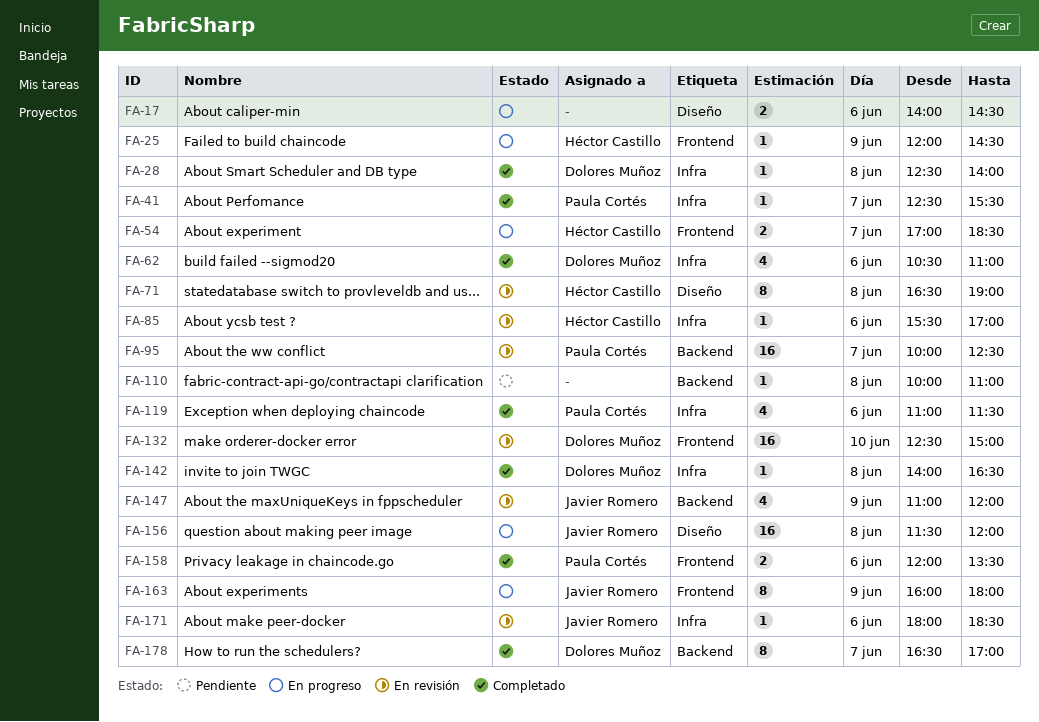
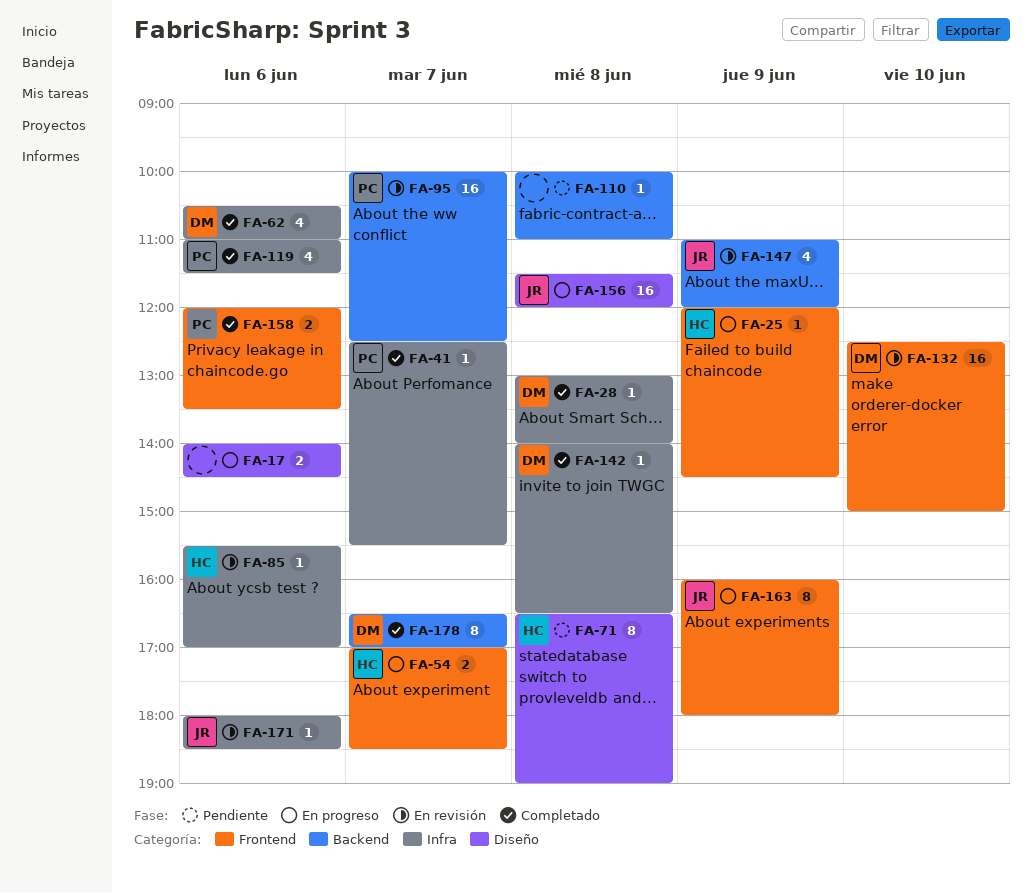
FA-28, begins: 12:30 -> 13:00
FA-71, status: En revisión -> Pendiente

